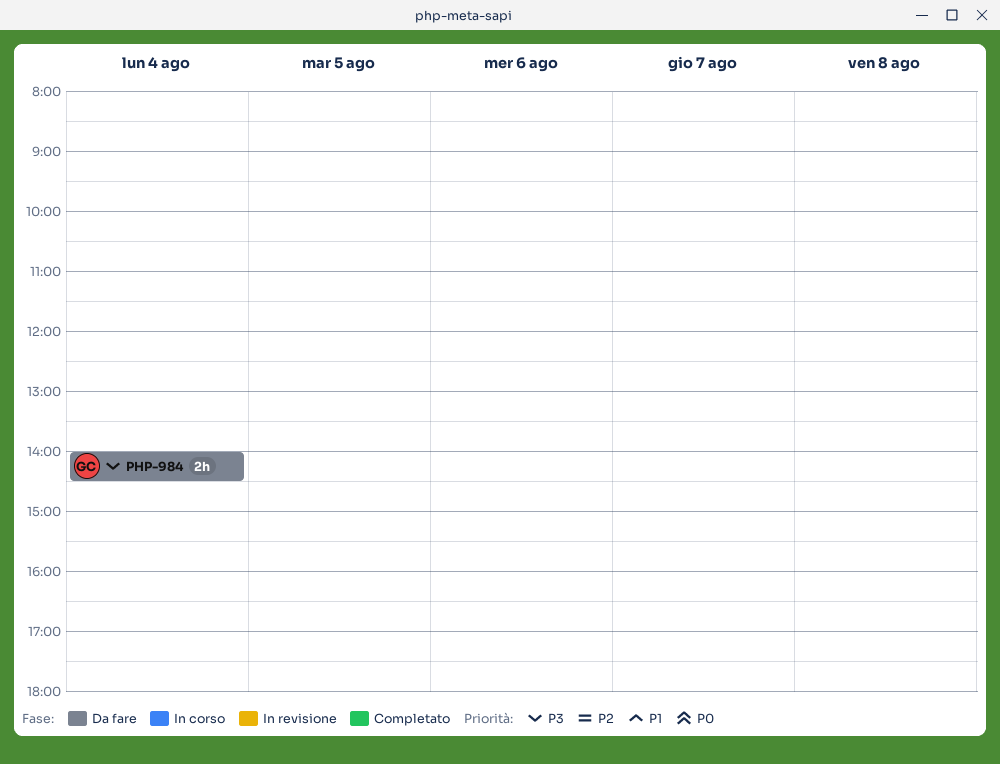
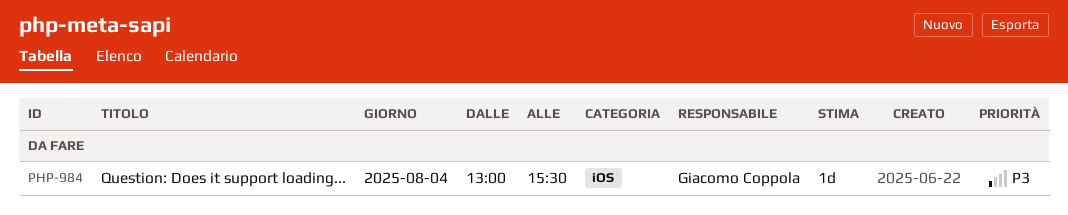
PHP-984, estimate: 2h -> 1d
PHP-984, begins: 14:00 -> 13:00
PHP-984, ends: 14:30 -> 15:30

